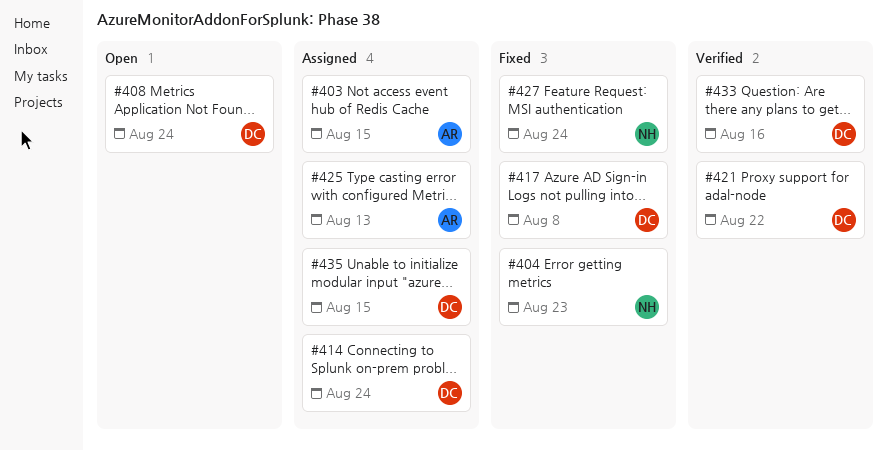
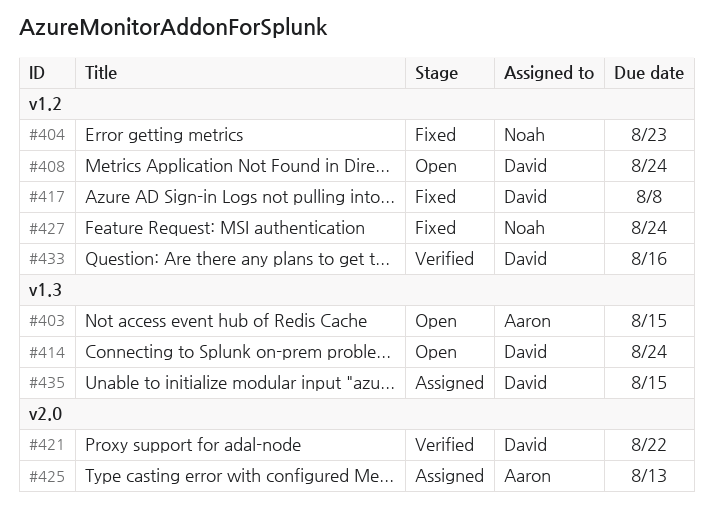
#403, status: Assigned -> Open
#414, status: Assigned -> Open

